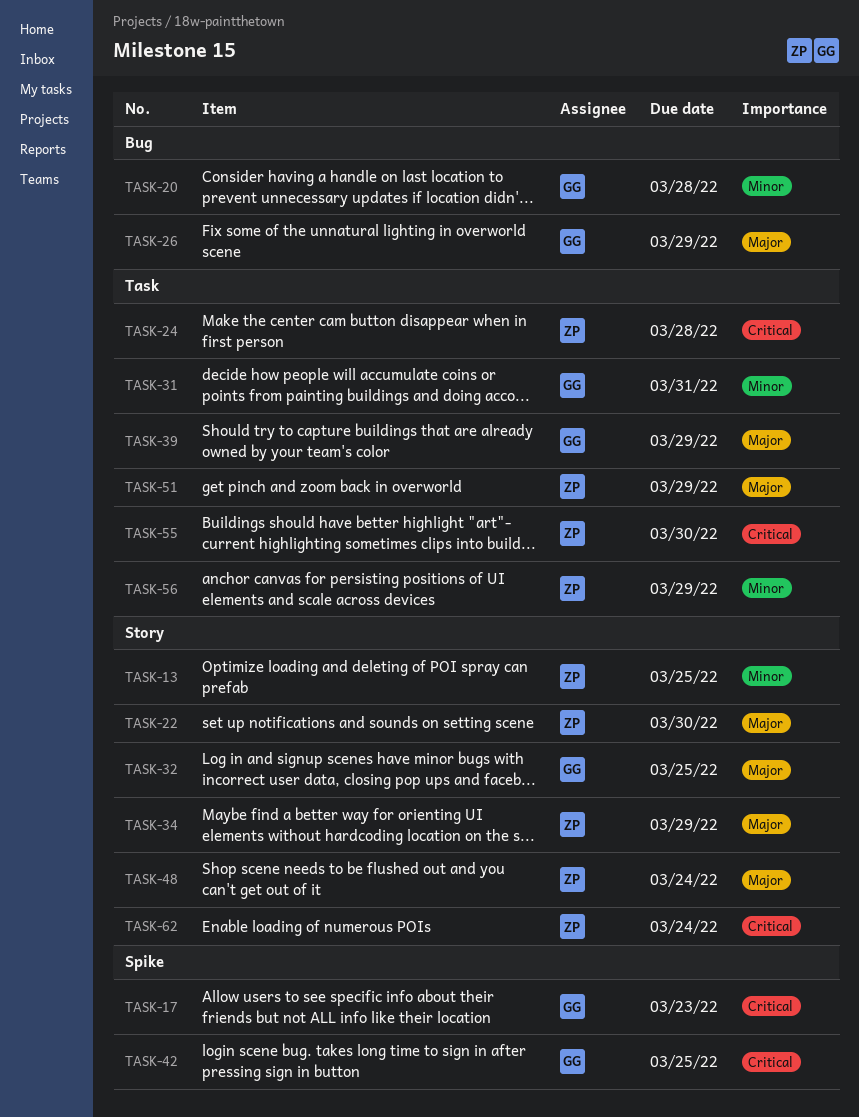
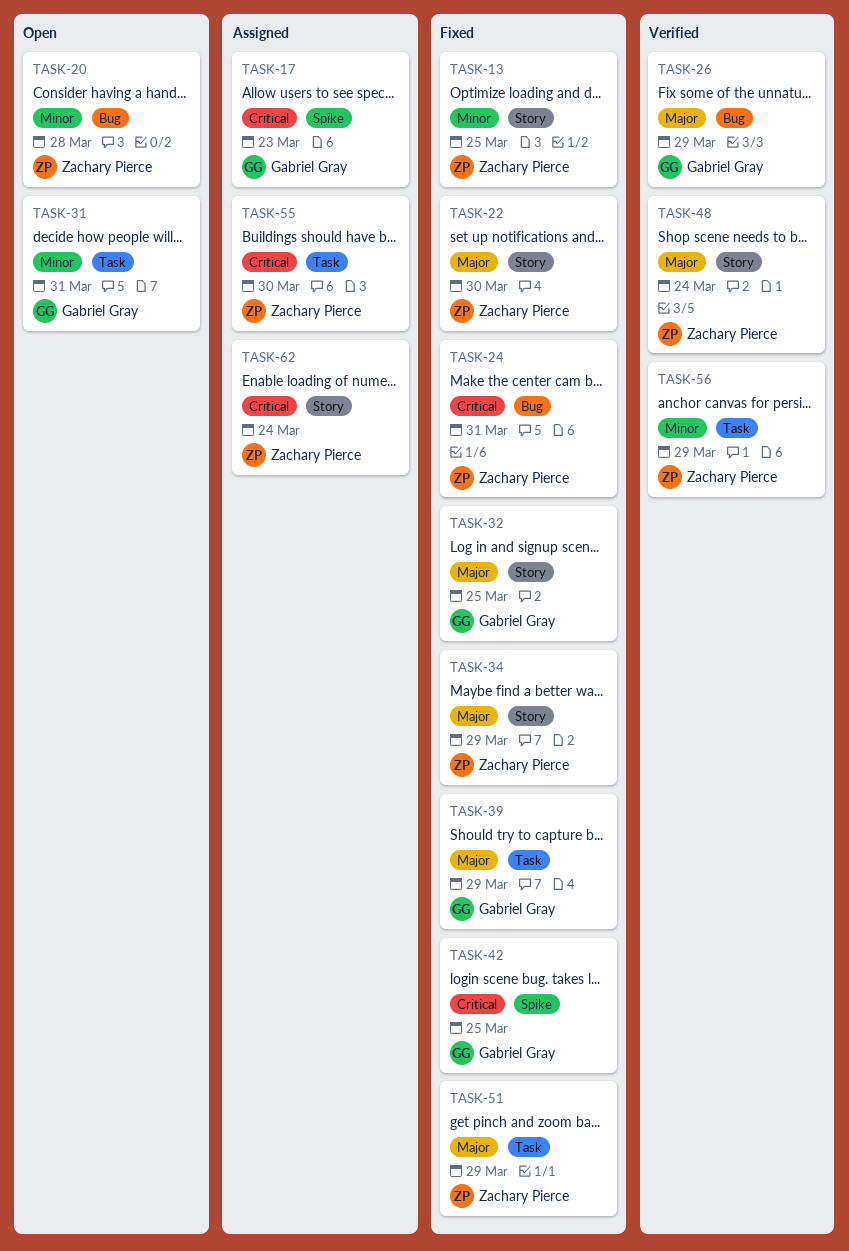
TASK-20, owner: Gabriel Gray -> Zachary Pierce
TASK-24, label: Task -> Bug
TASK-24, due: Mar 28 -> Mar 31

